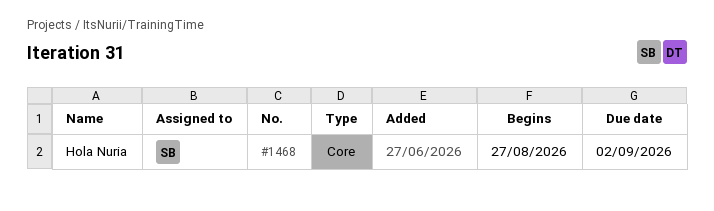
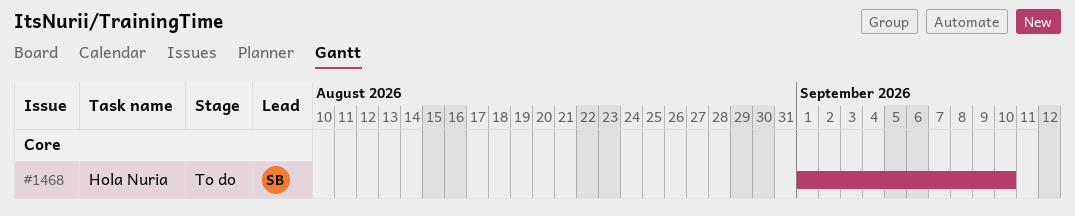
#1468, start: Aug 27 -> Sep 1
#1468, due: Sep 2 -> Sep 10

